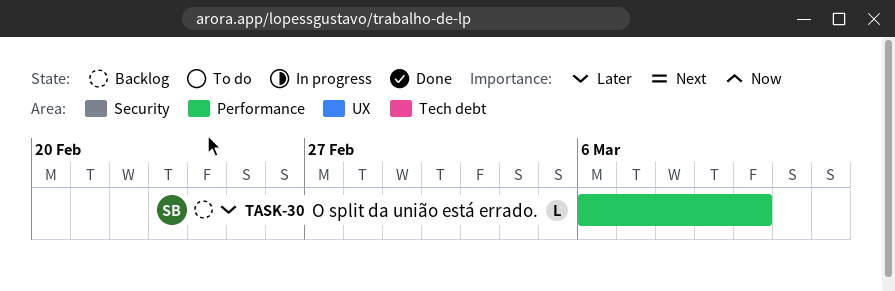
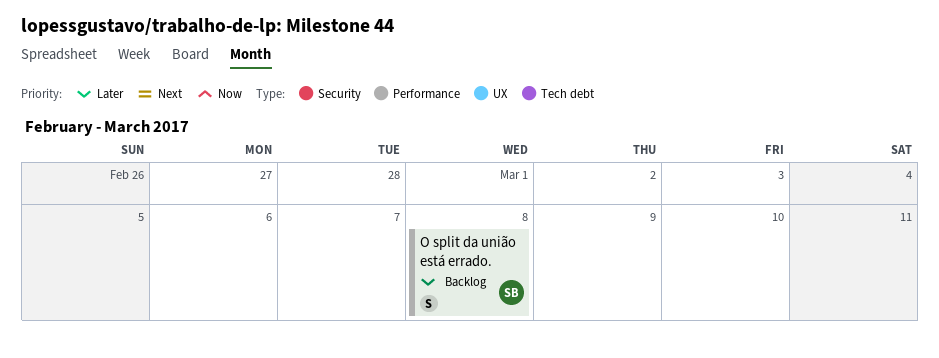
O split da união está errado., estimate: L -> S
O split da união está errado., due: Mar 10 -> Mar 8

